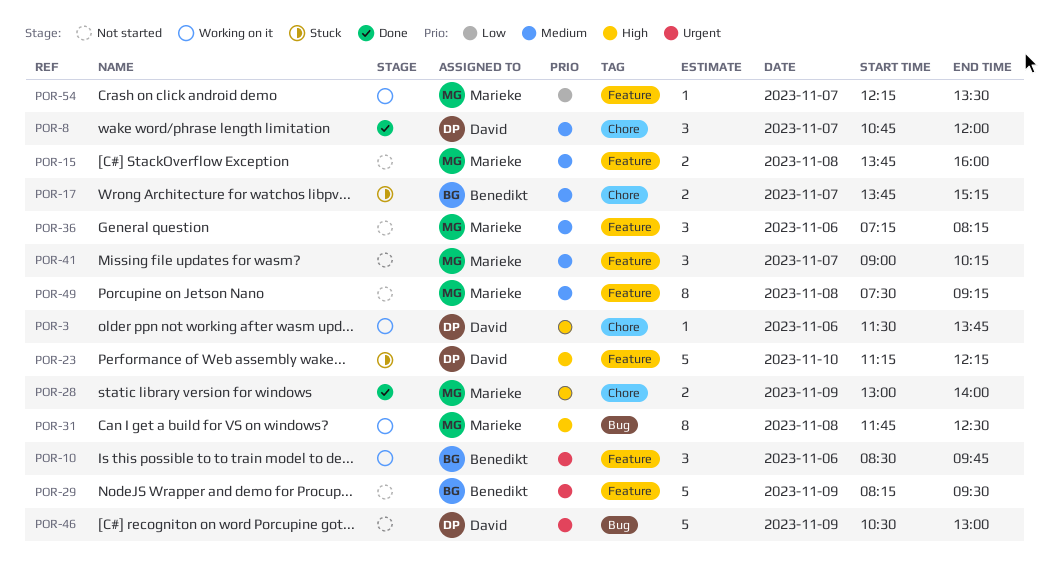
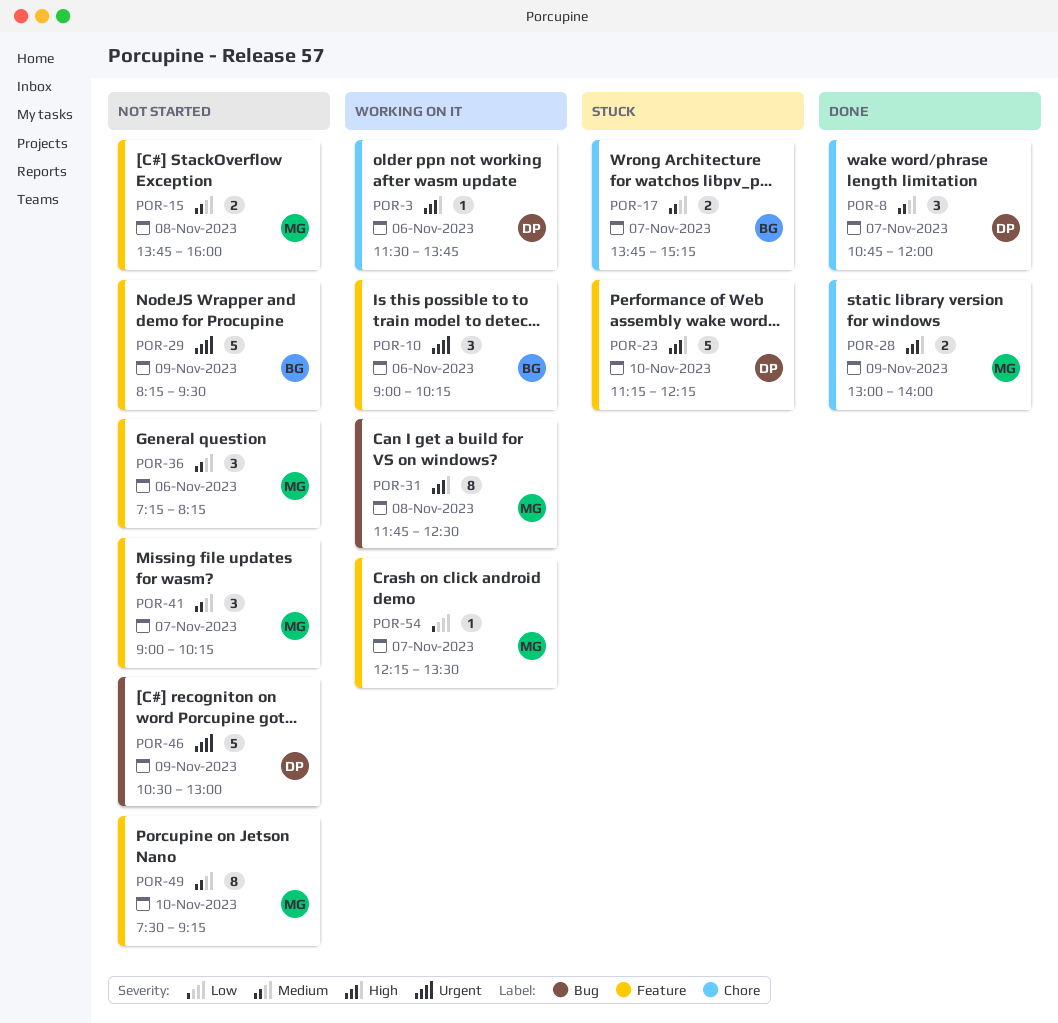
POR-10, begins: 08:30 -> 09:00
POR-10, ends: 09:45 -> 10:15
POR-49, day: Nov 8 -> Nov 10

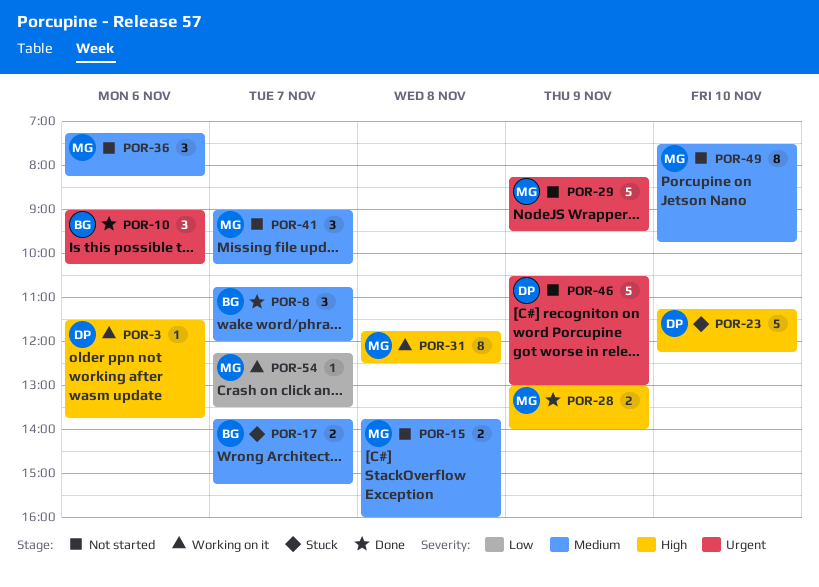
POR-8, owner: DP -> BG
POR-10, status: Working on it -> Done
POR-29, owner: BG -> MG
POR-49, ends: 09:15 -> 09:45

